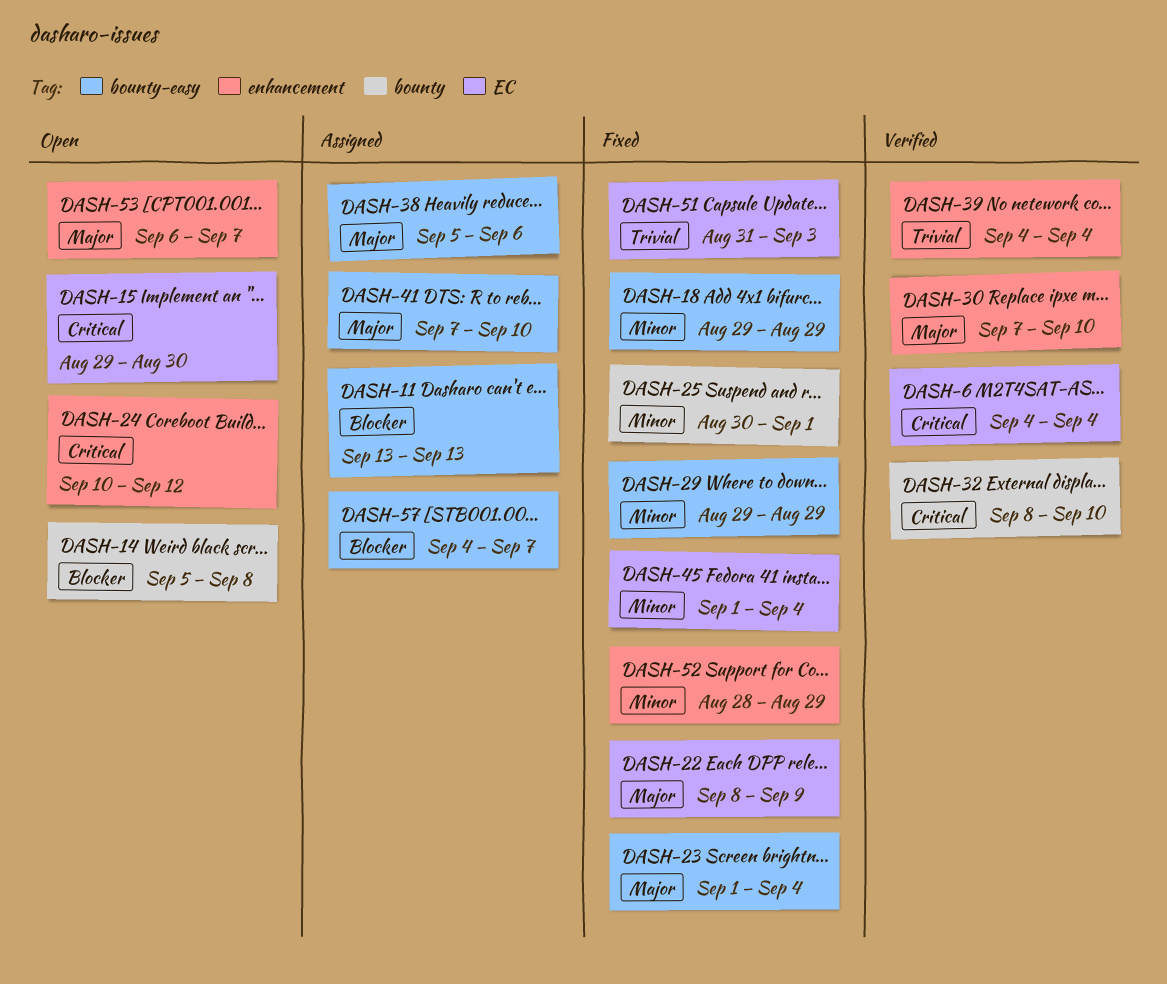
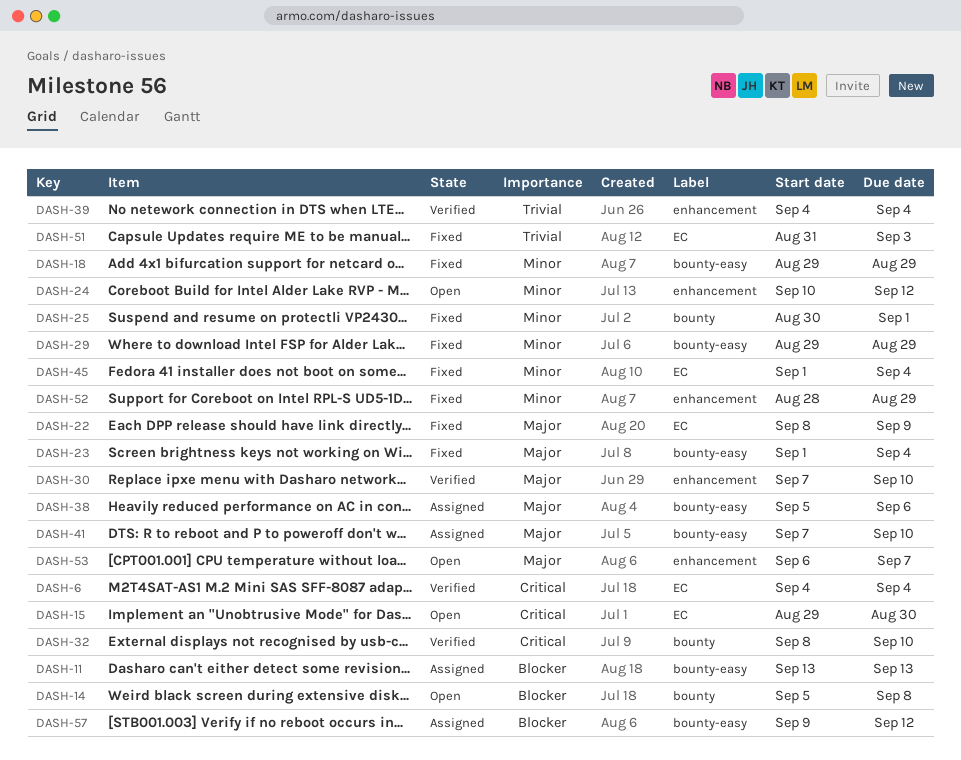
DASH-24, priority: Critical -> Minor
DASH-57, start: Sep 4 -> Sep 9
DASH-57, due: Sep 7 -> Sep 12

